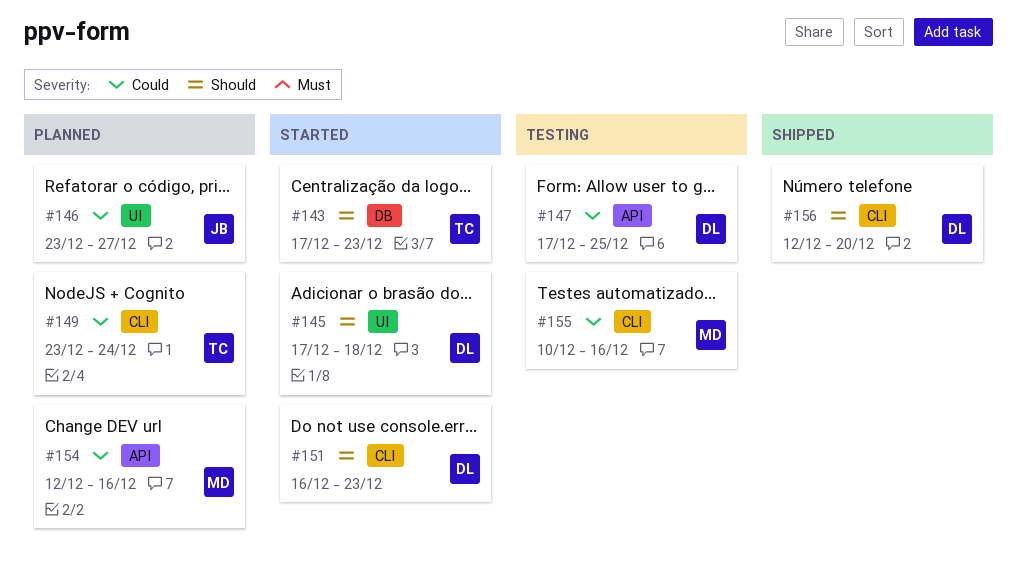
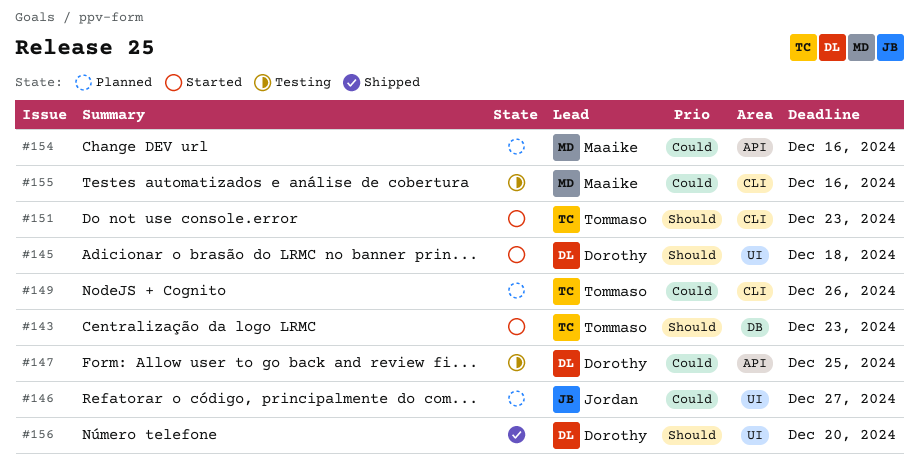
#149, due: Dec 24 -> Dec 26
#151, owner: Dorothy -> Tommaso
#156, label: CLI -> UI

